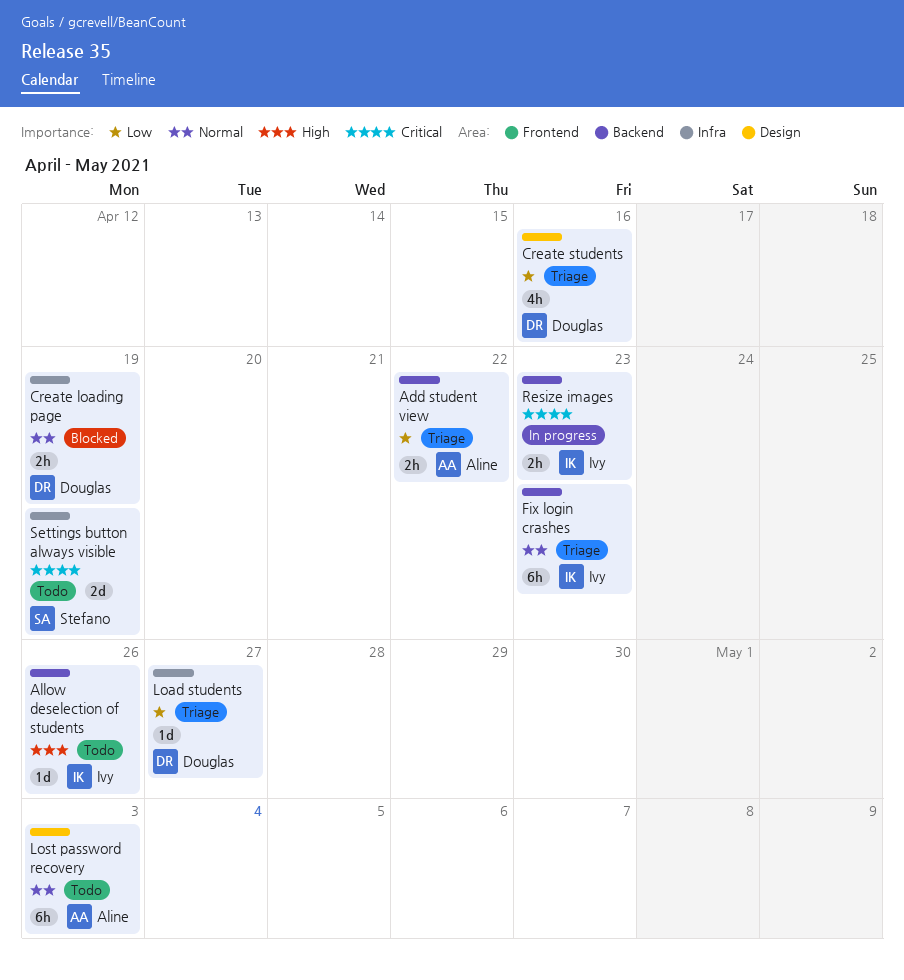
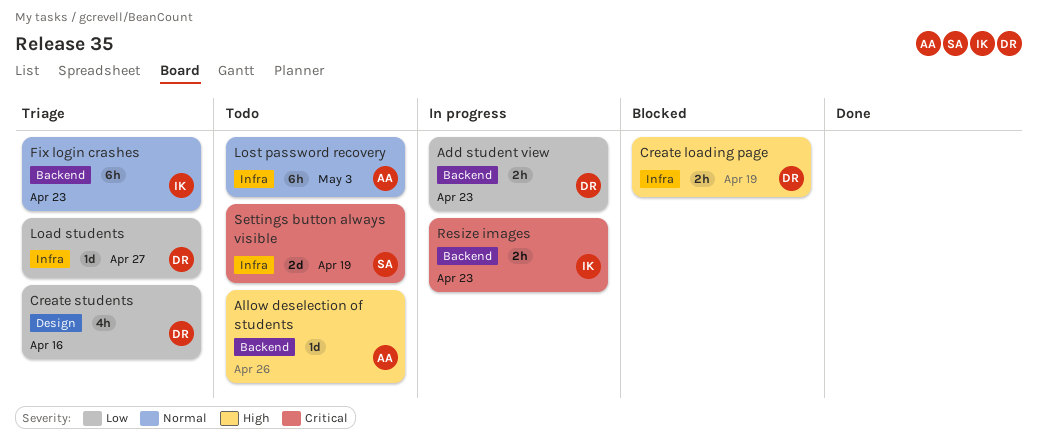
Add student view, status: Triage -> In progress
Add student view, owner: Aline -> Douglas
Add student view, due: Apr 22 -> Apr 23
Allow deselection of students, owner: Ivy -> Aline
Create loading page, priority: Normal -> High
Lost password recovery, label: Design -> Infra

